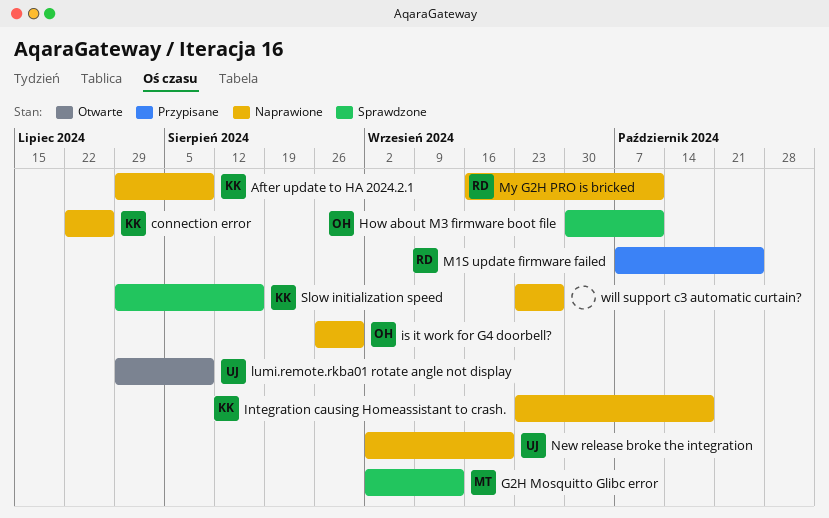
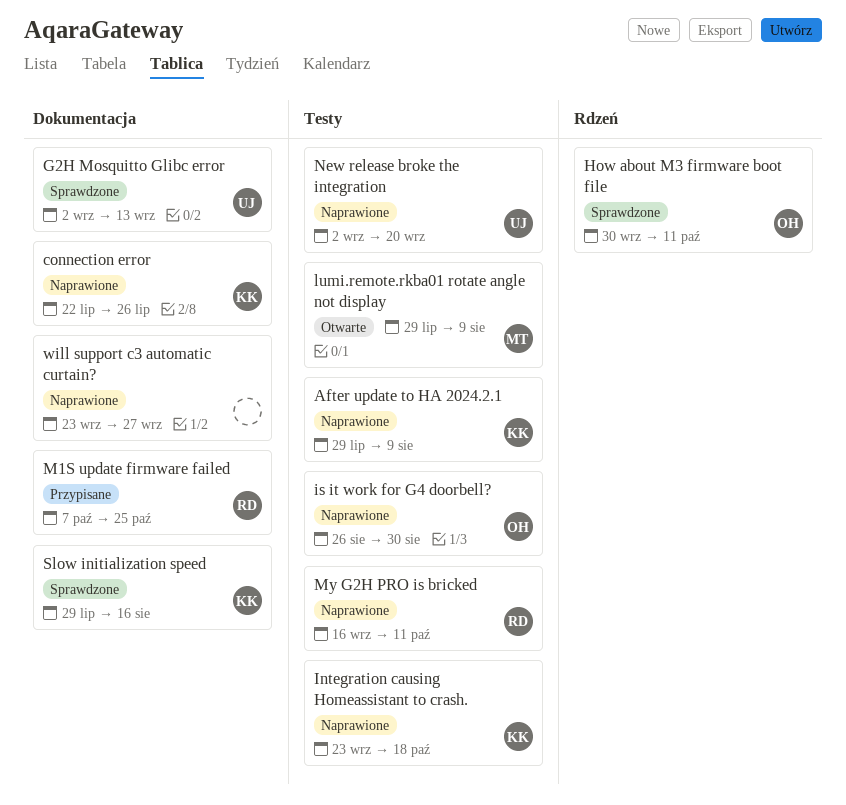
G2H Mosquitto Glibc error, owner: MT -> UJ
lumi.remote.rkba01 rotate angle not display, owner: UJ -> MT

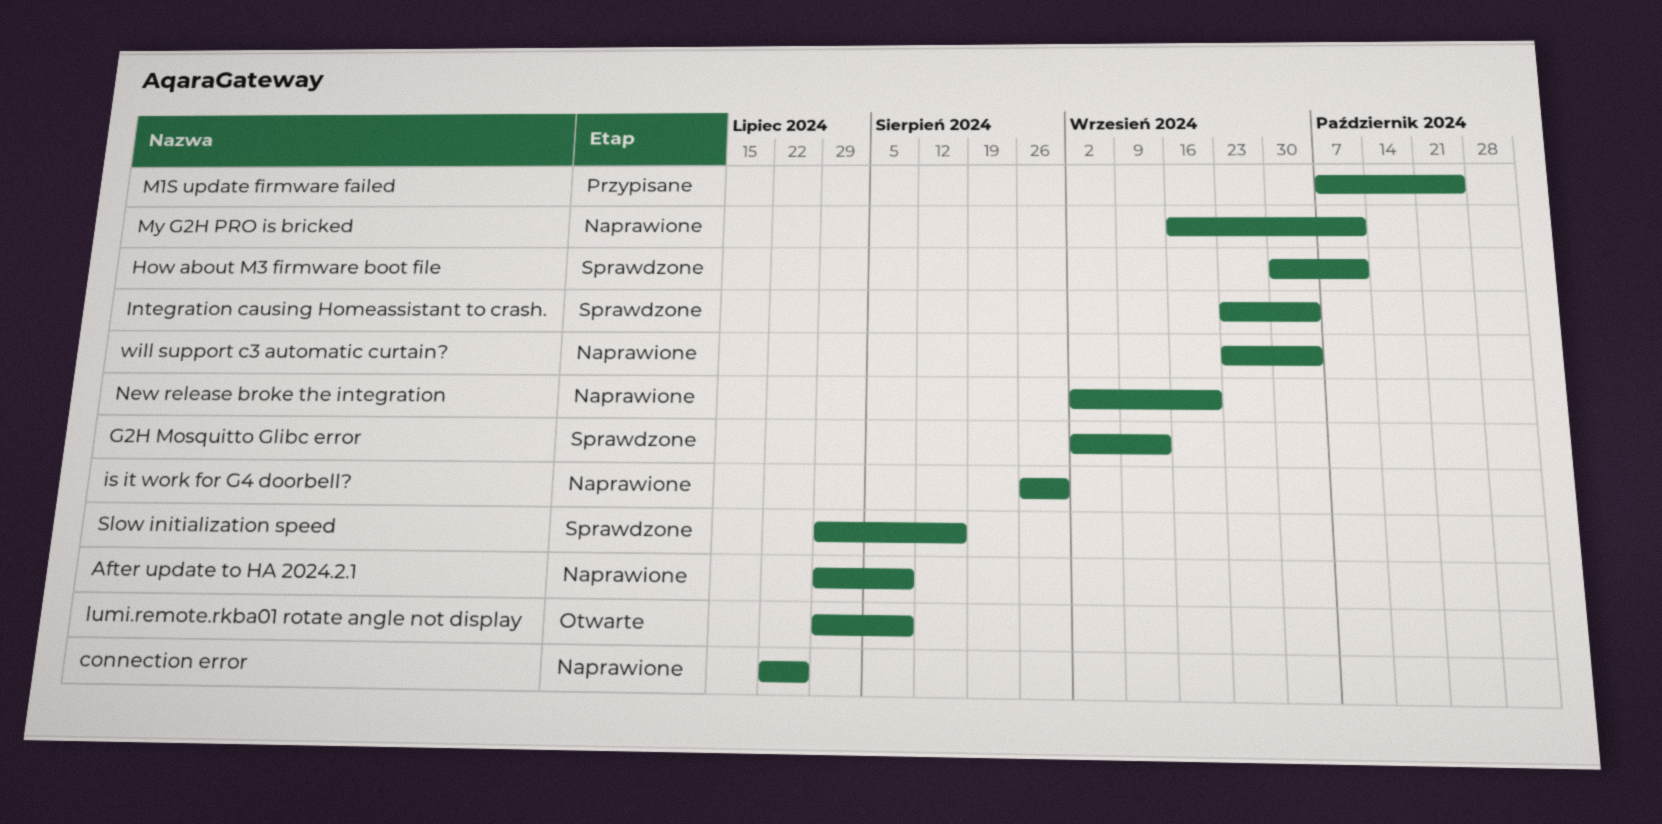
Integration causing Homeassistant to crash., status: Naprawione -> Sprawdzone
Integration causing Homeassistant to crash., due: Oct 18 -> Oct 4
will support c3 automatic curtain?, due: Sep 27 -> Oct 4

